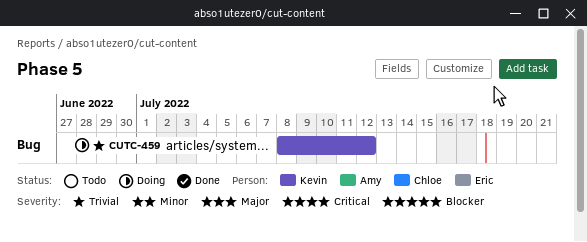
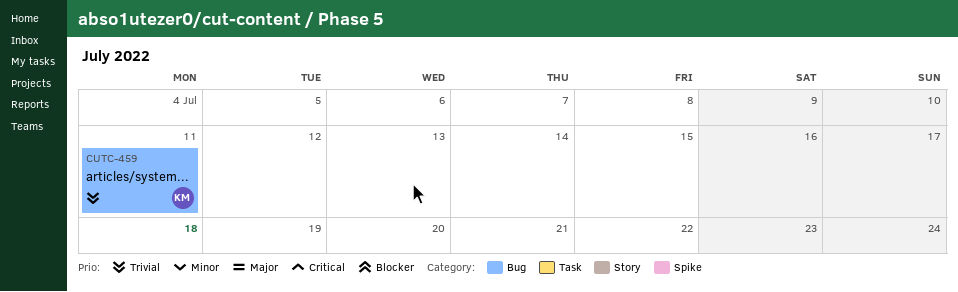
CUTC-459, due: Jul 12 -> Jul 11

